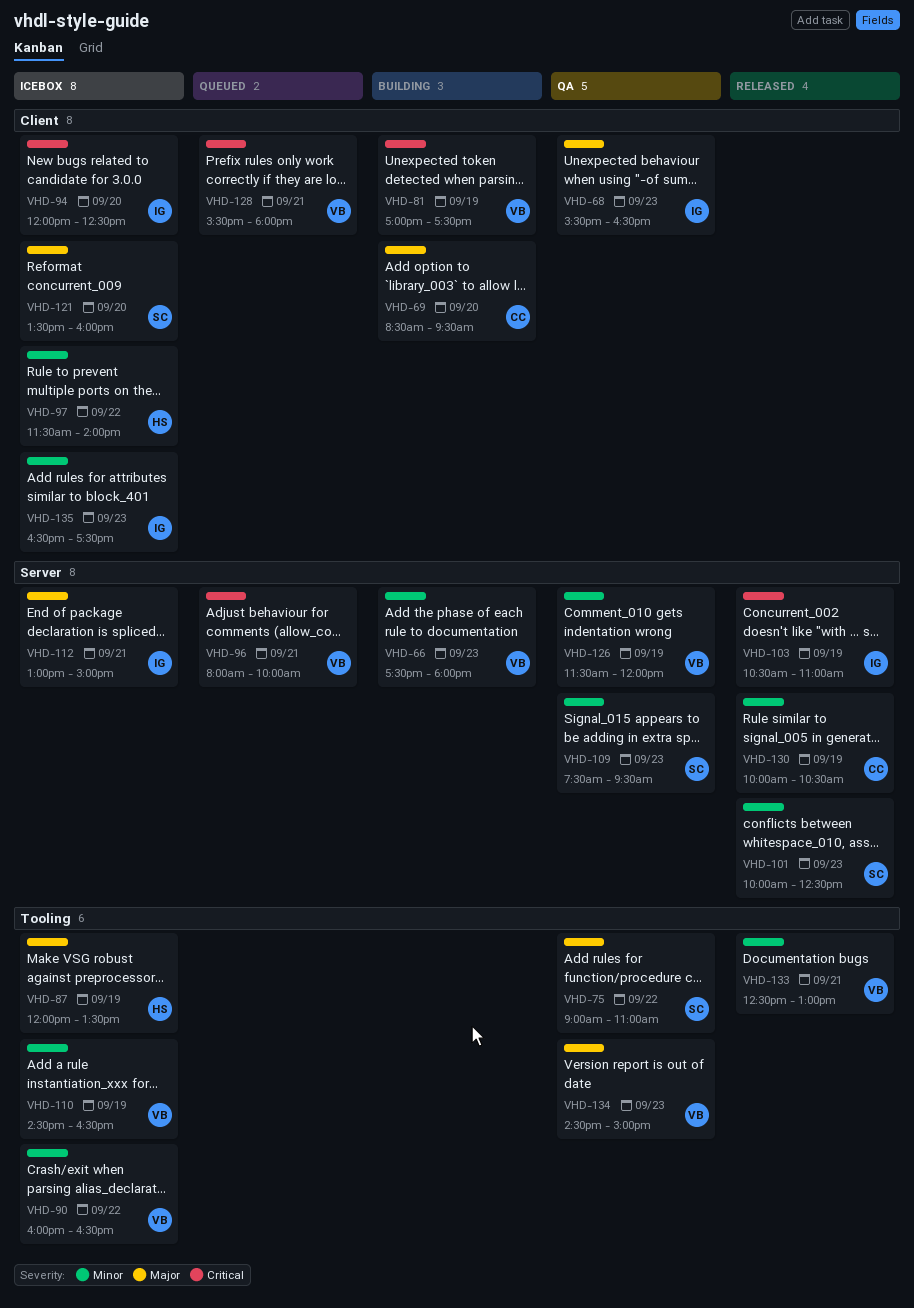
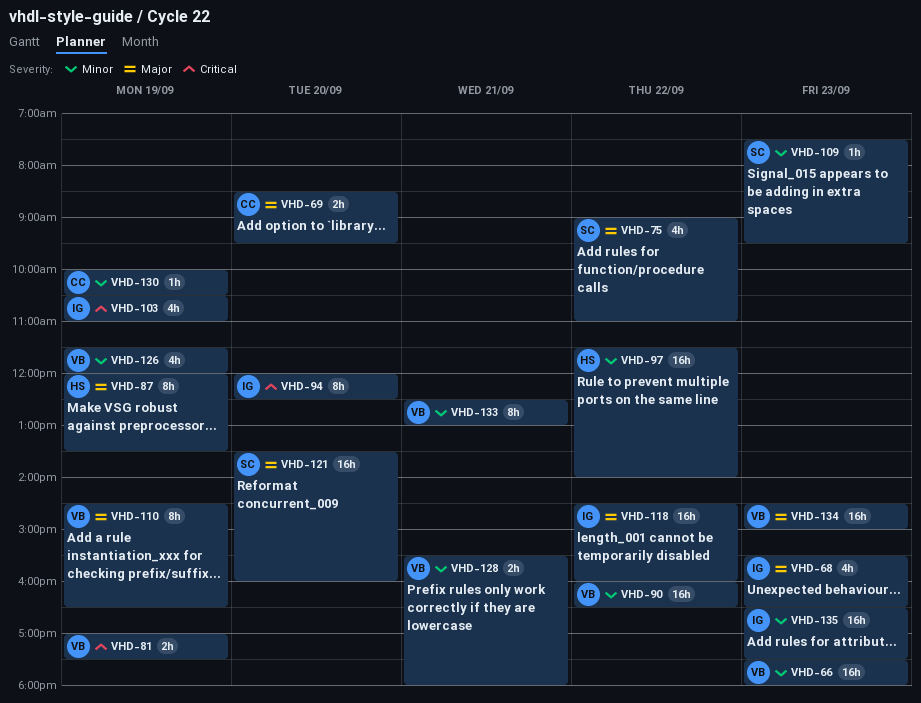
VHD-96: present -> none
VHD-101: present -> none
VHD-110, priority: Minor -> Major
VHD-112: present -> none
VHD-118: none -> present
VHD-128, priority: Critical -> Minor

